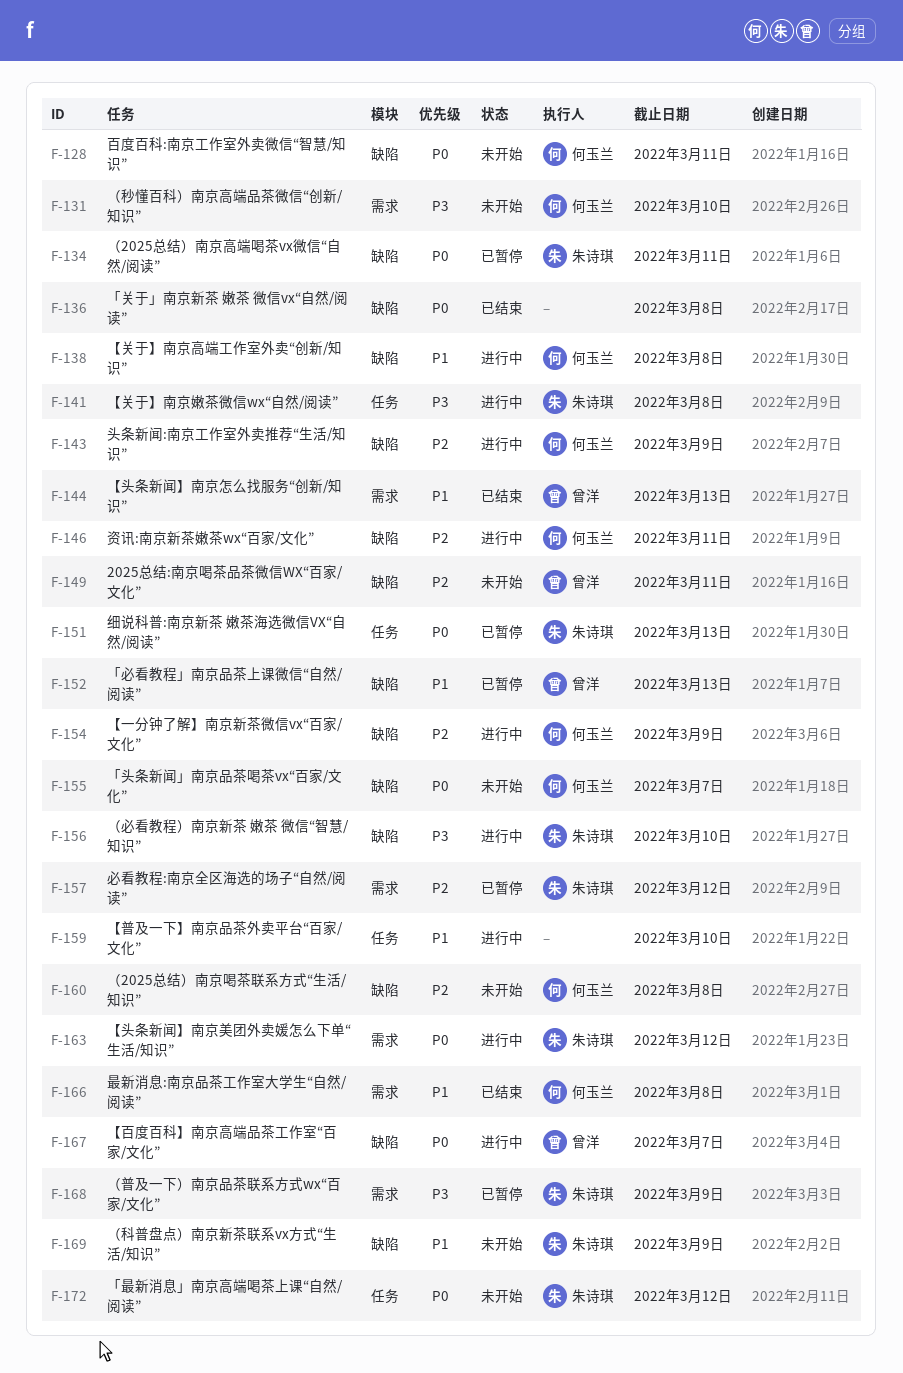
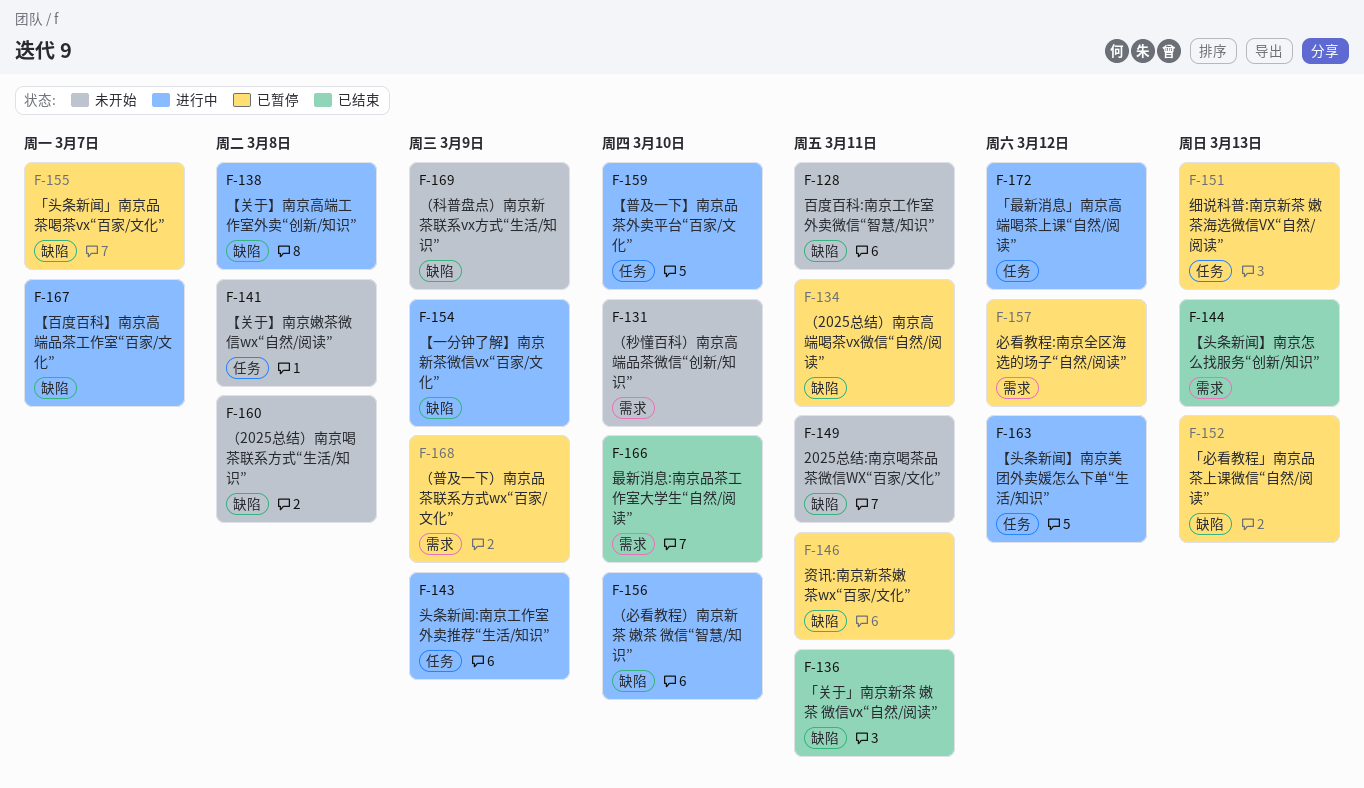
F-136, due: Mar 8 -> Mar 11
F-141, status: 进行中 -> 未开始
F-143, label: 缺陷 -> 任务
F-146, status: 进行中 -> 已暂停
F-155, status: 未开始 -> 已暂停
F-163, label: 需求 -> 任务
F-166, due: Mar 8 -> Mar 10
F-172, status: 未开始 -> 进行中

